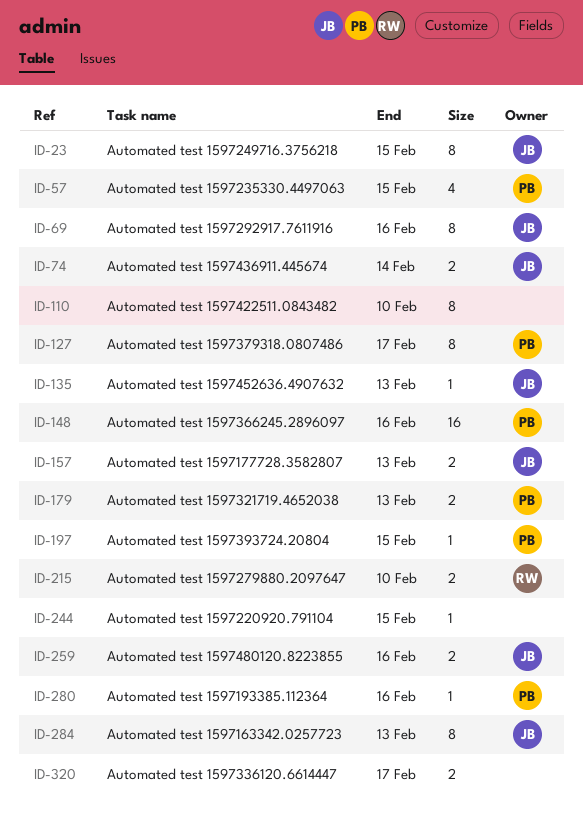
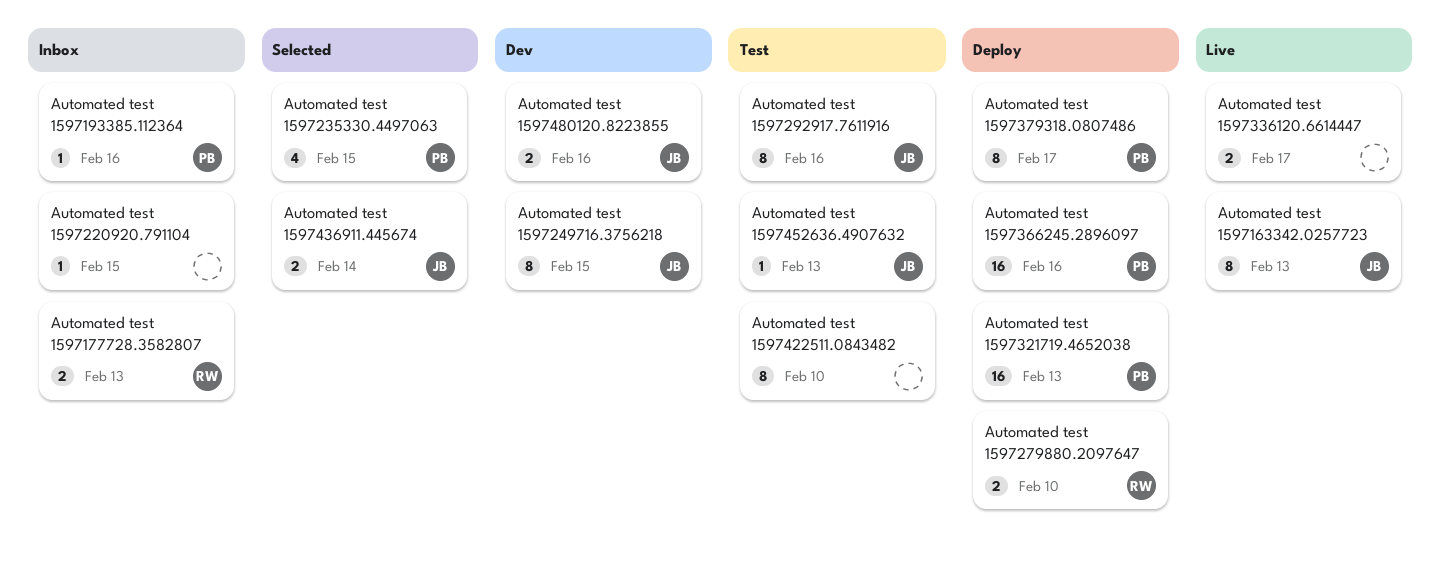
Automated test 1597177728.3582807, owner: JB -> RW
Automated test 1597321719.4652038, estimate: 2 -> 16
Automated test 1597393724.20804: present -> none

